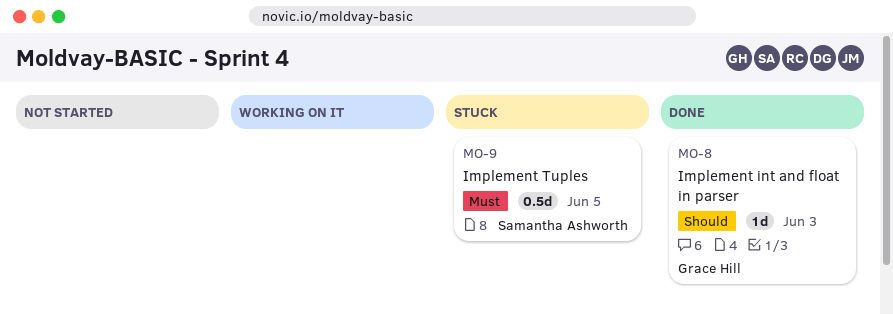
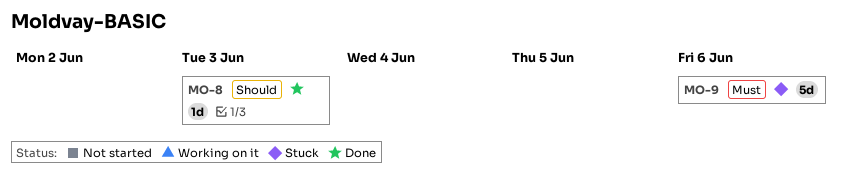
MO-9, estimate: 0.5d -> 5d
MO-9, due: Jun 5 -> Jun 6

